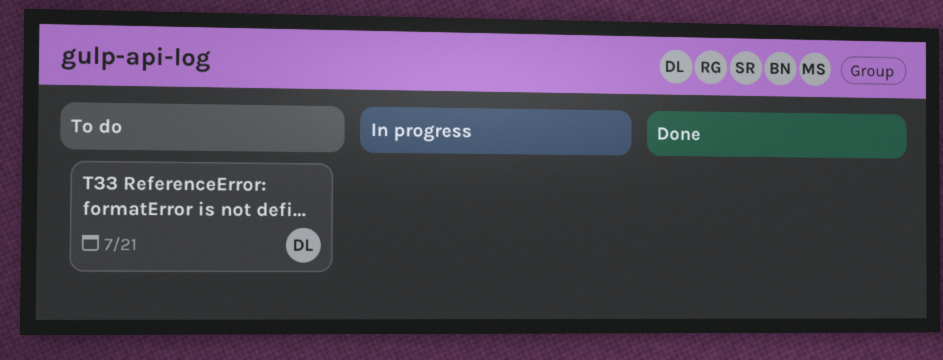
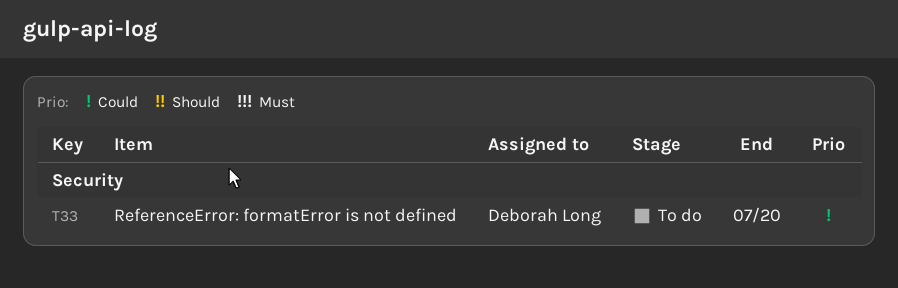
T33, due: Jul 21 -> Jul 20

